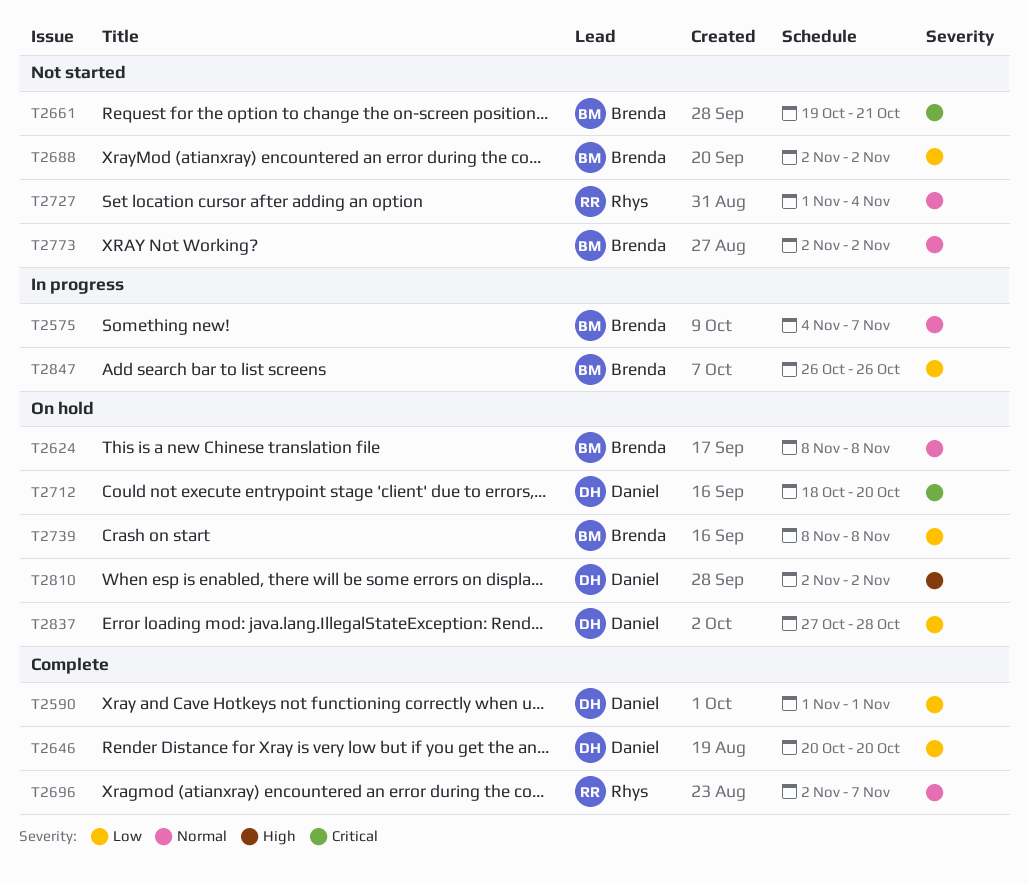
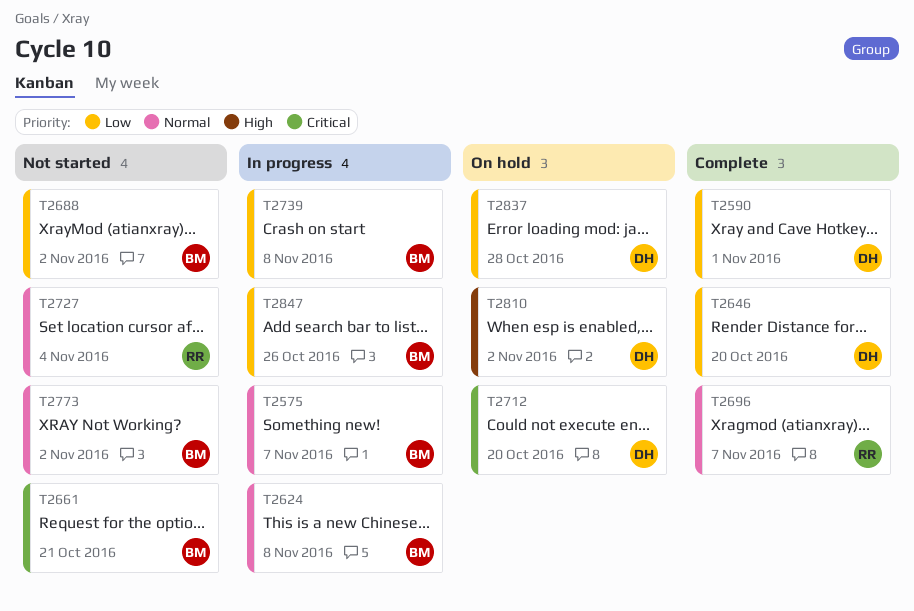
T2624, status: On hold -> In progress
T2739, status: On hold -> In progress

